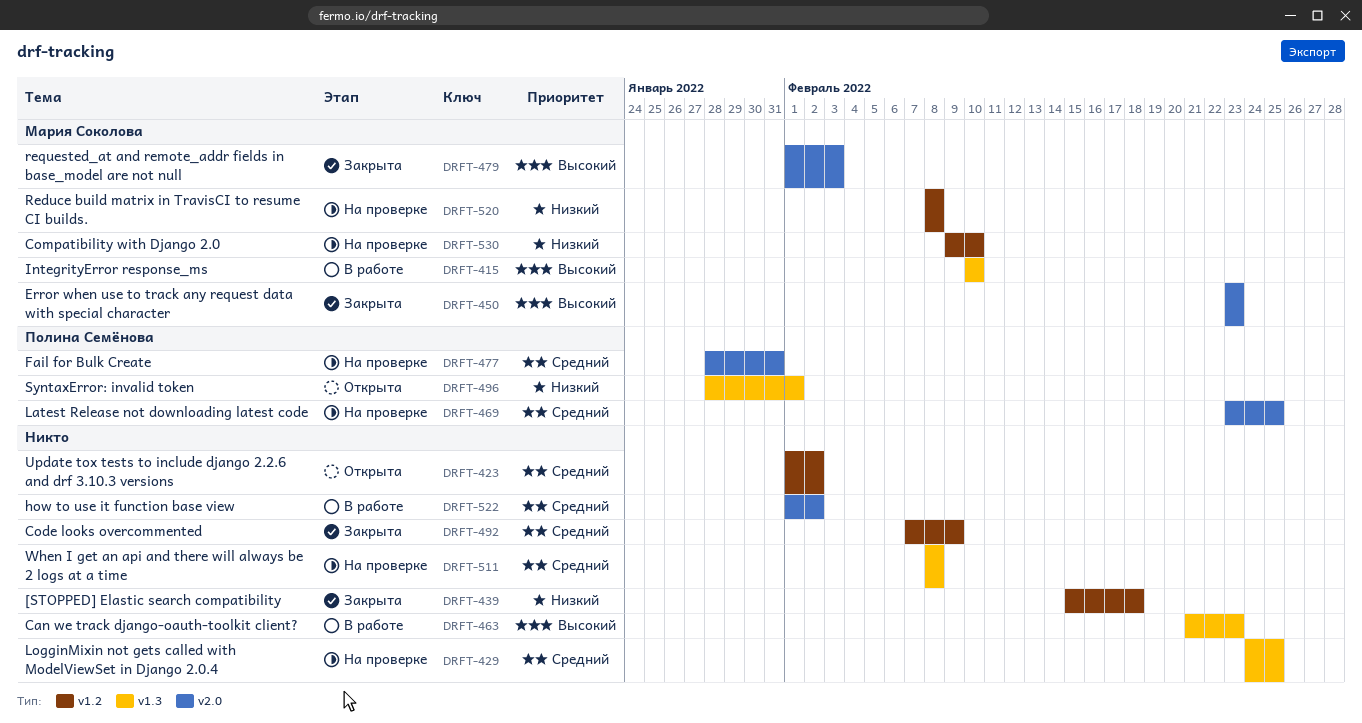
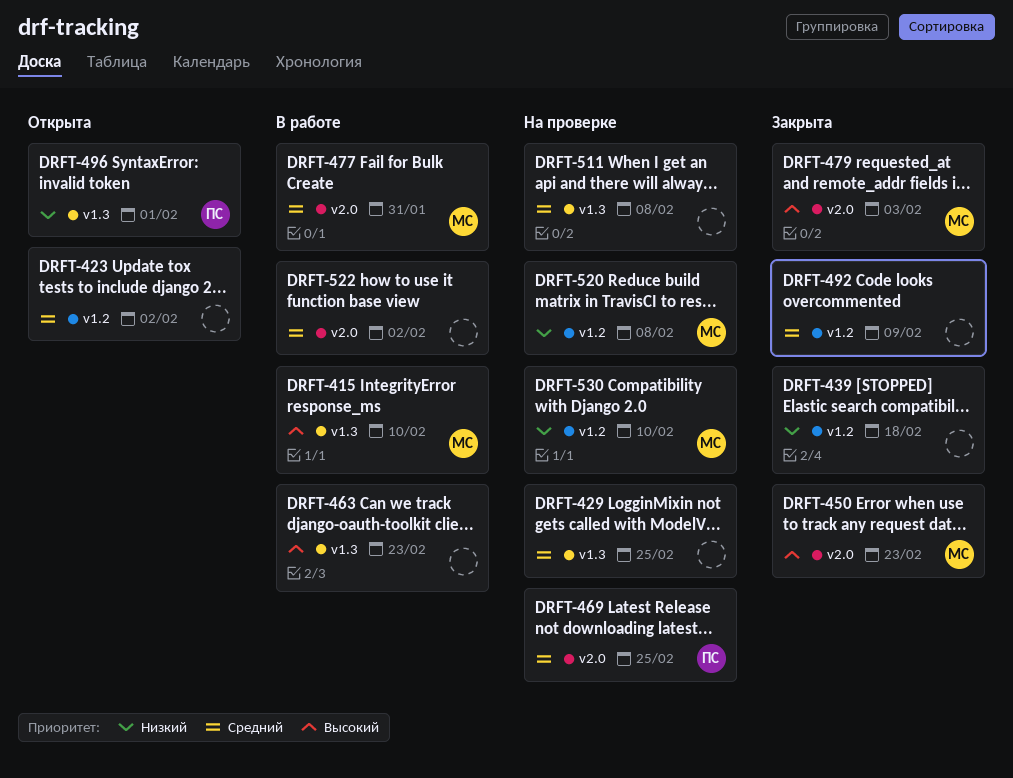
DRFT-477, status: На проверке -> В работе
DRFT-477, owner: Полина Семёнова -> Мария Соколова

